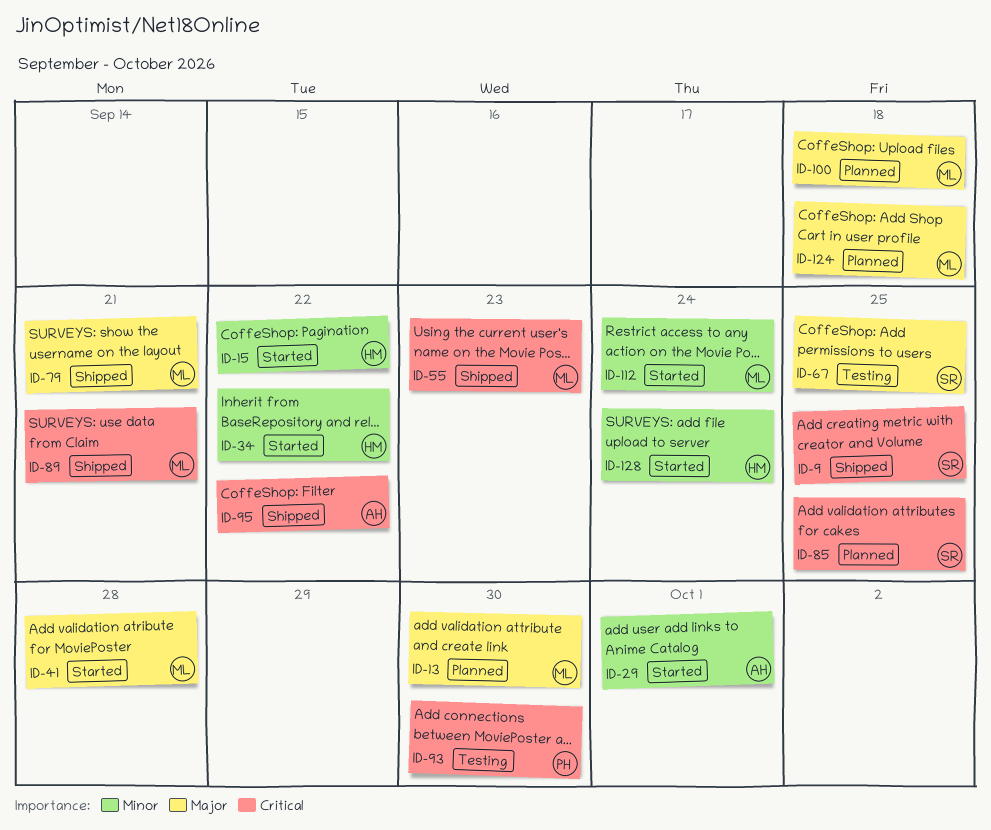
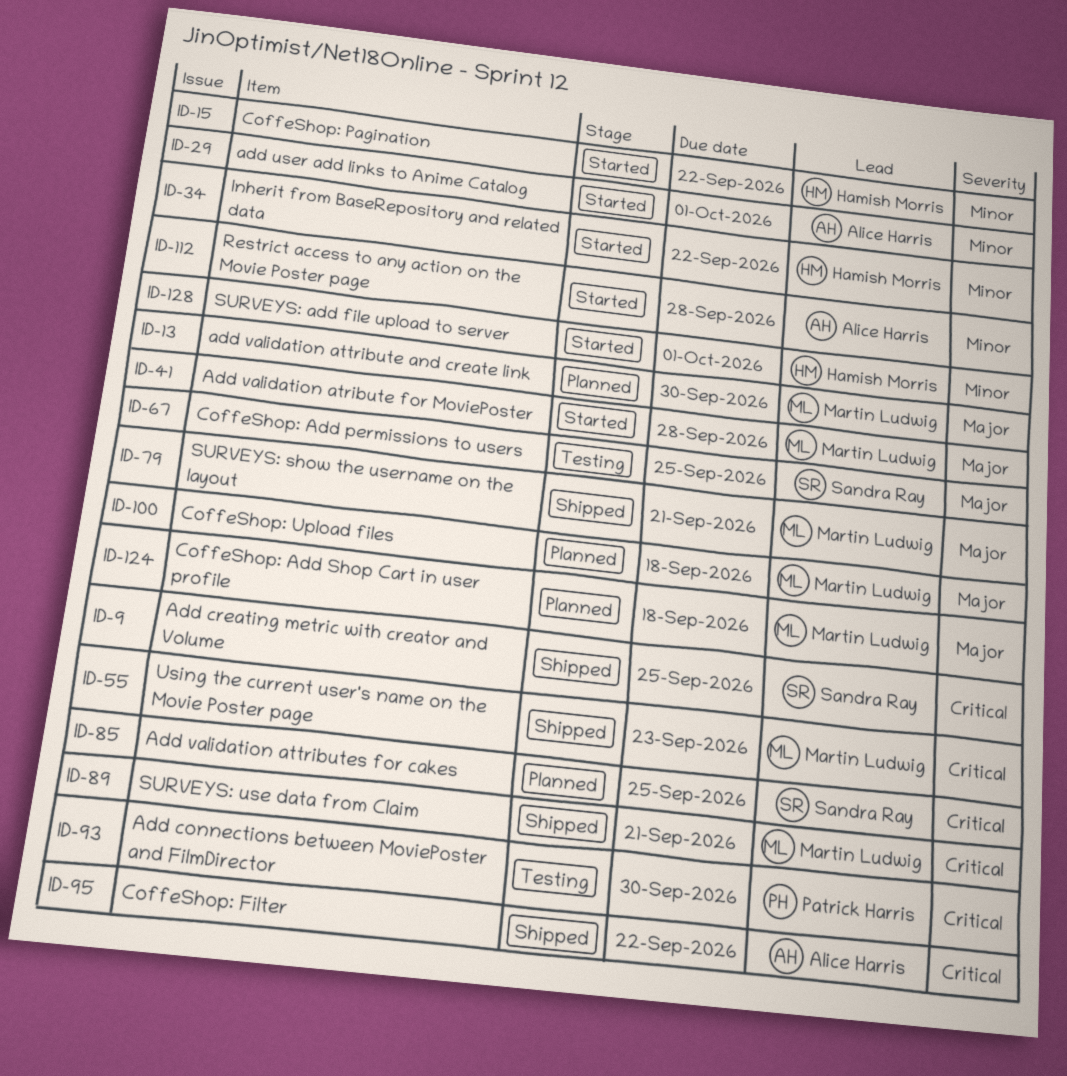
ID-112, owner: Martin Ludwig -> Alice Harris
ID-112, due: Sep 24 -> Sep 28
ID-128, due: Sep 24 -> Oct 1

